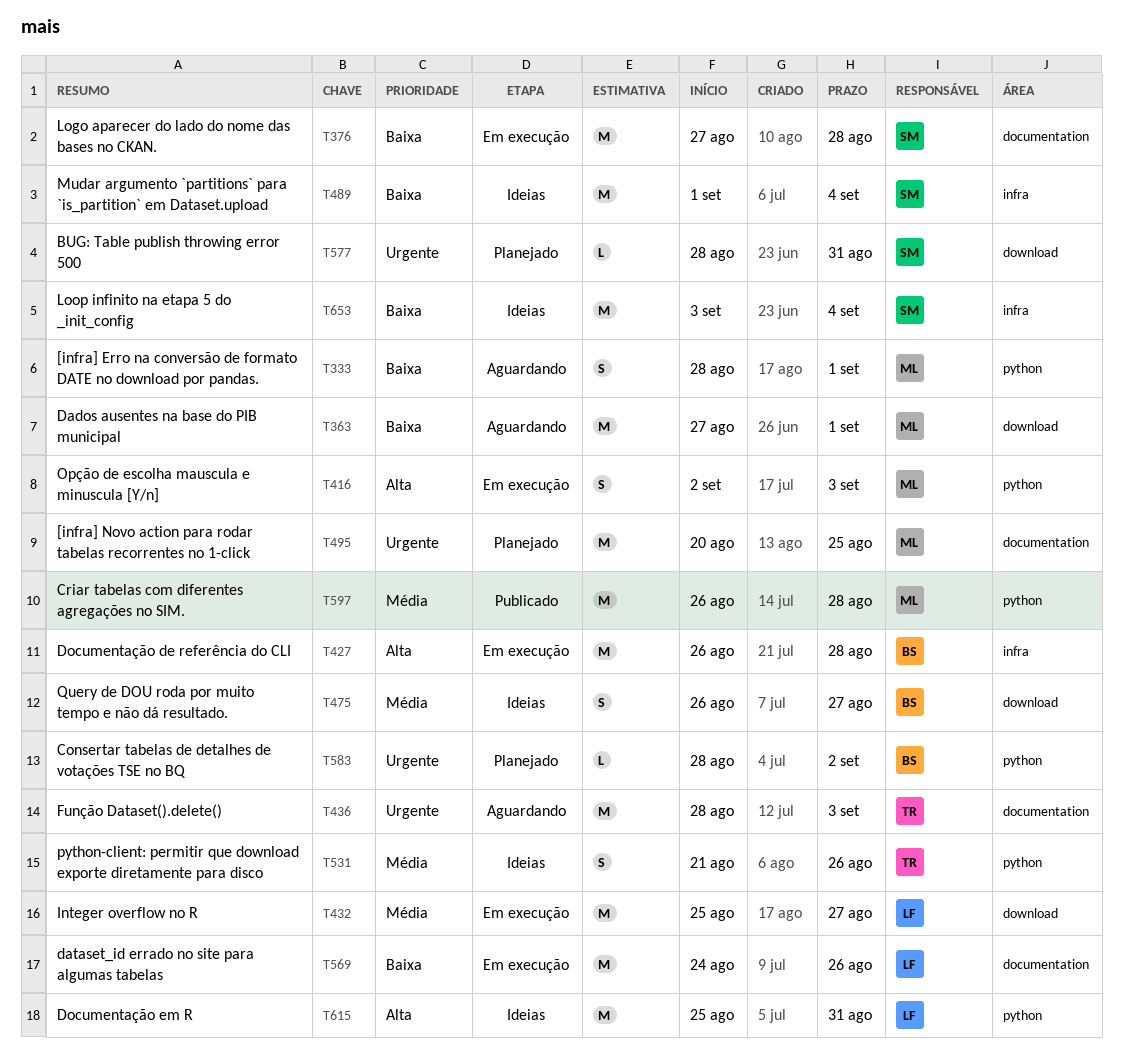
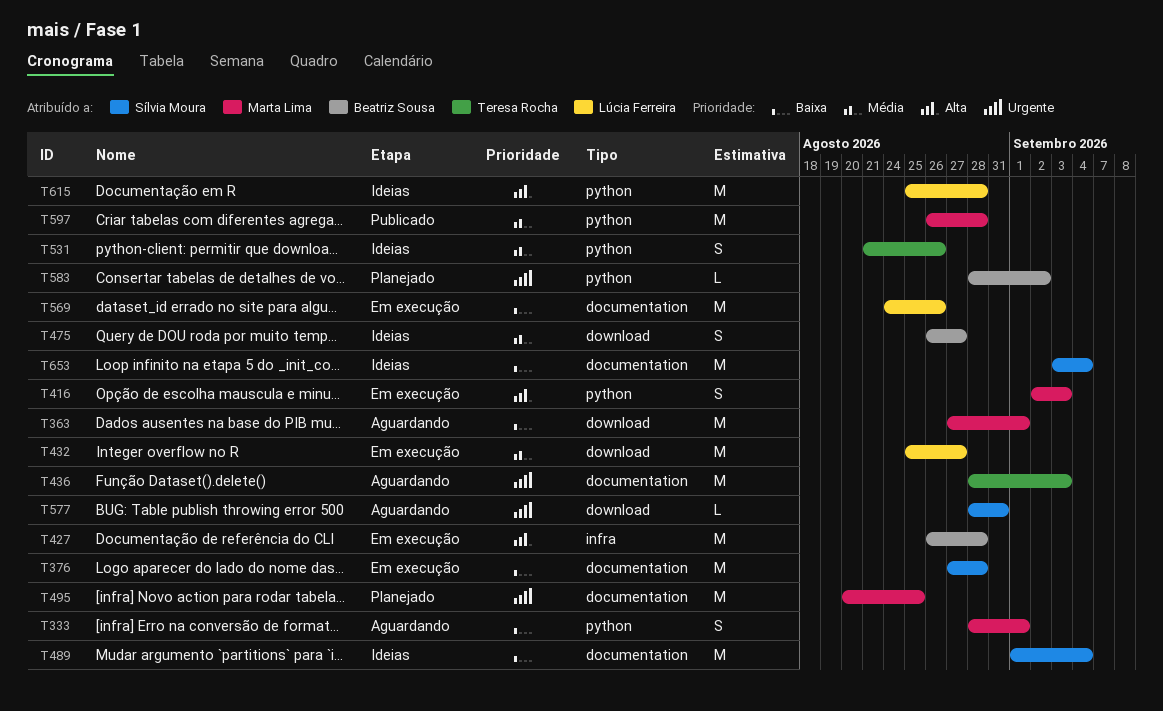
T489, label: infra -> documentation
T577, status: Planejado -> Aguardando
T615, due: Aug 31 -> Aug 28
T653, label: infra -> documentation

